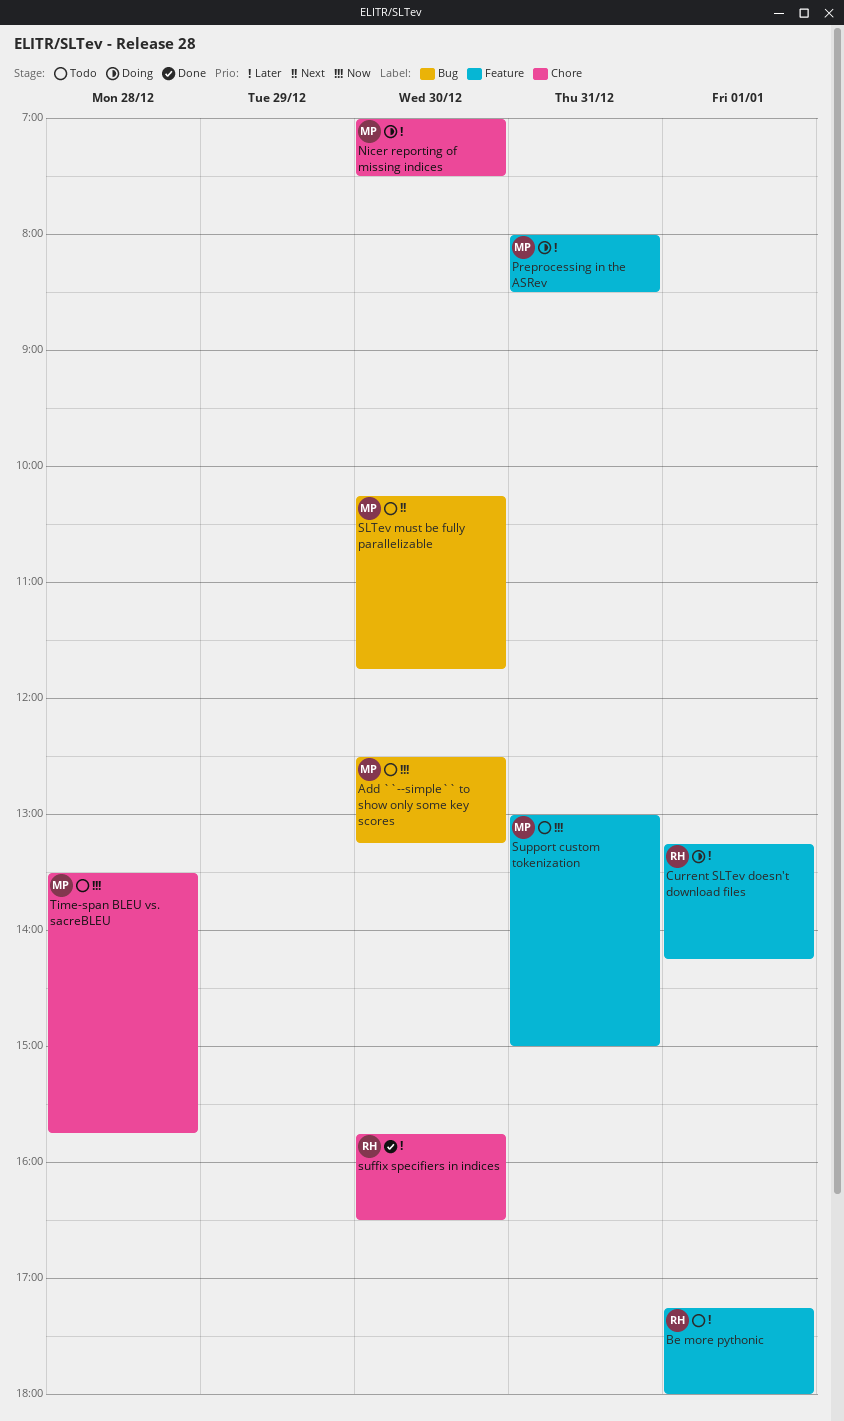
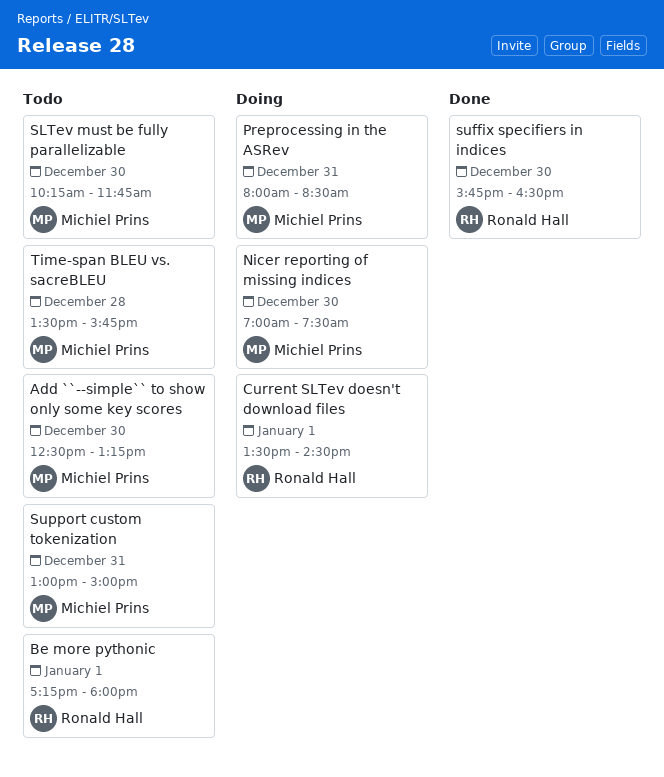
Current SLTev doesn't download files, begins: 13:15 -> 13:30
Current SLTev doesn't download files, ends: 14:15 -> 14:30

